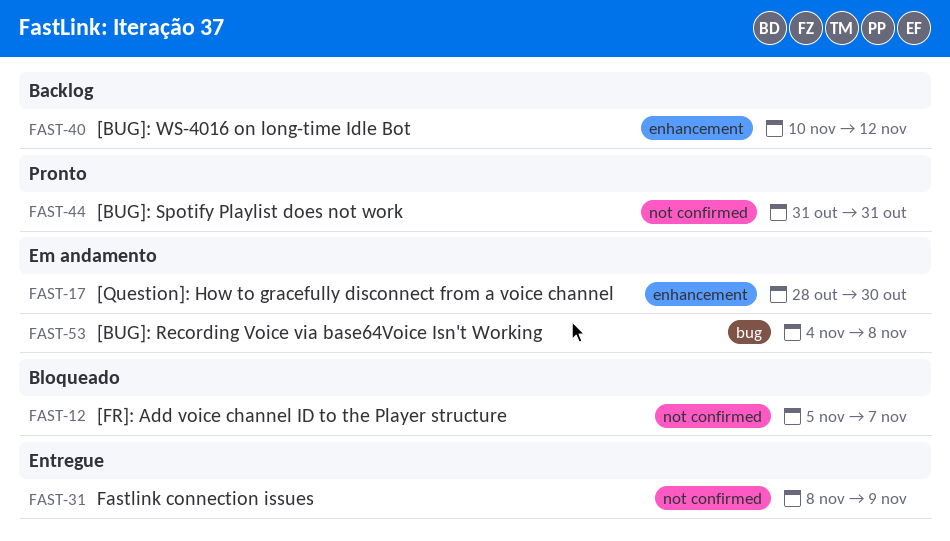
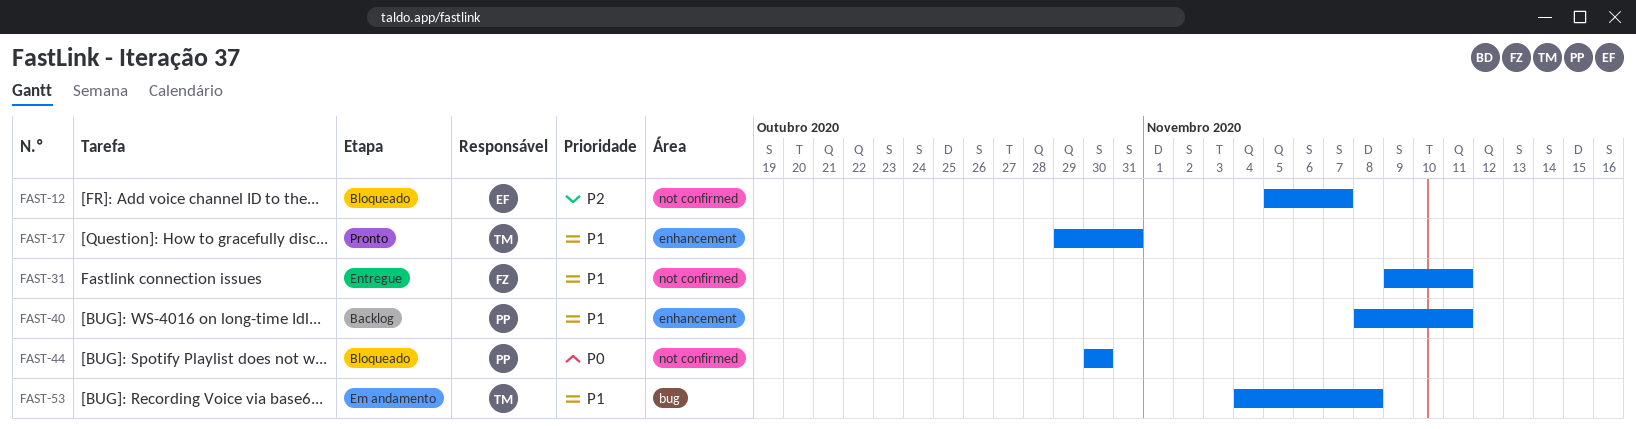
FAST-17, status: Em andamento -> Pronto
FAST-17, start: Oct 28 -> Oct 29
FAST-17, due: Oct 30 -> Oct 31
FAST-31, start: Nov 8 -> Nov 9
FAST-31, due: Nov 9 -> Nov 11
FAST-40, start: Nov 10 -> Nov 8
FAST-40, due: Nov 12 -> Nov 11
FAST-44, status: Pronto -> Bloqueado
FAST-44, start: Oct 31 -> Oct 30
FAST-44, due: Oct 31 -> Oct 30

